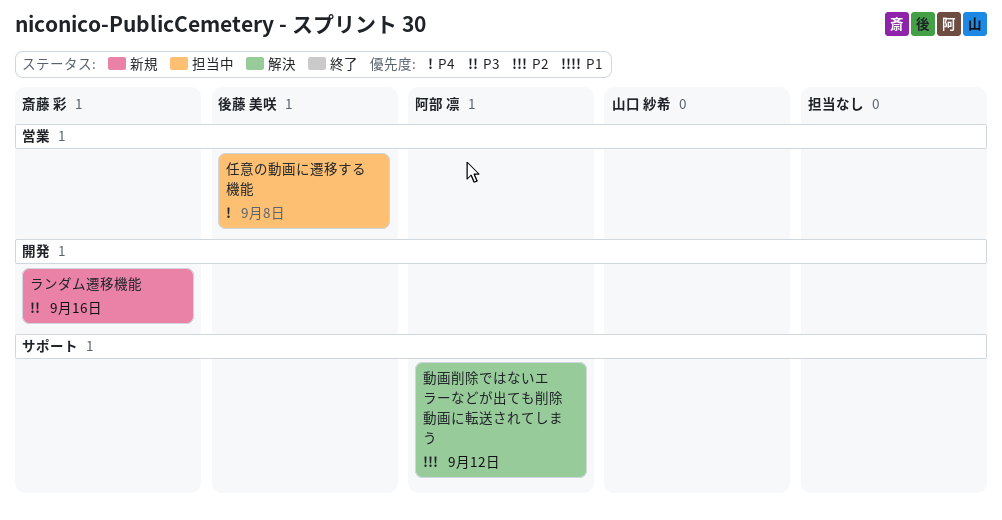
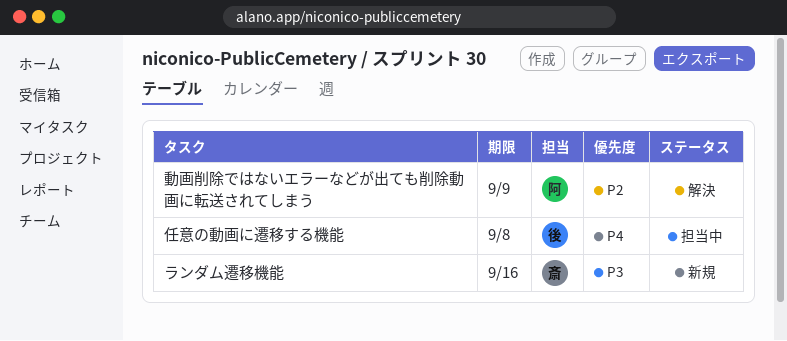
動画削除ではないエラーなどが出ても削除動画に転送されてしまう, due: Sep 12 -> Sep 9

